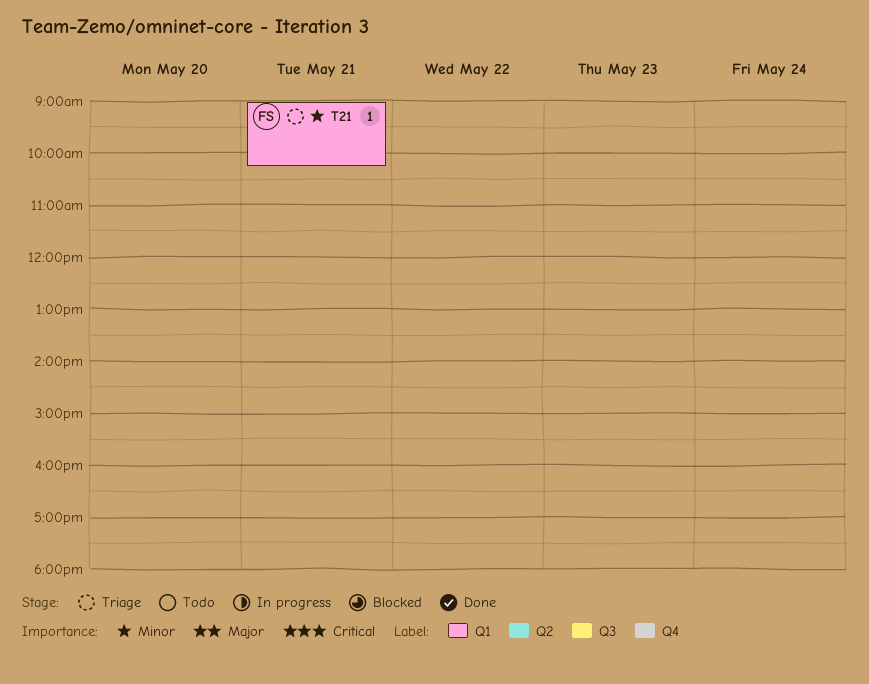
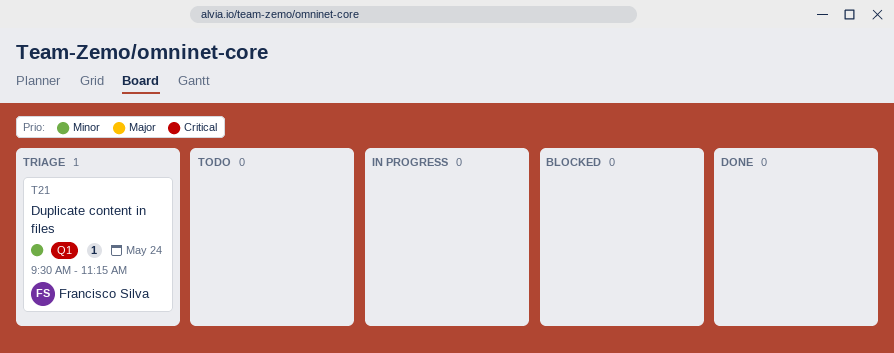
T21, day: May 21 -> May 24
T21, begins: 09:00 -> 09:30
T21, ends: 10:15 -> 11:15

